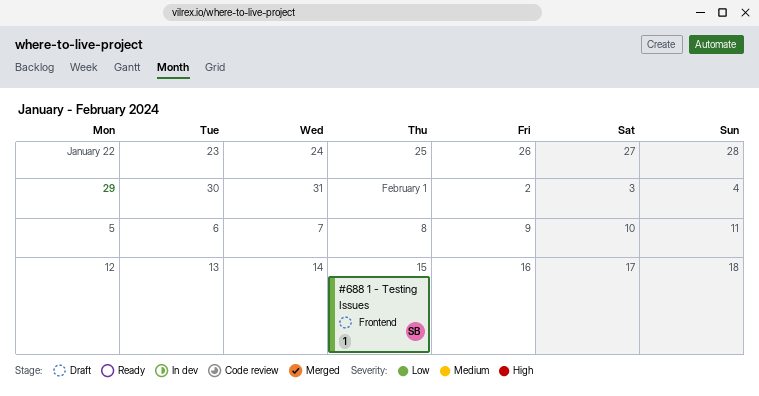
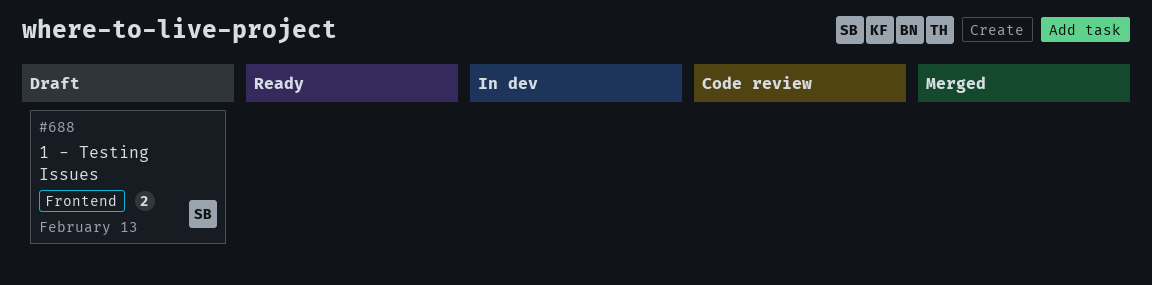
#688, estimate: 1 -> 2
#688, due: Feb 15 -> Feb 13

